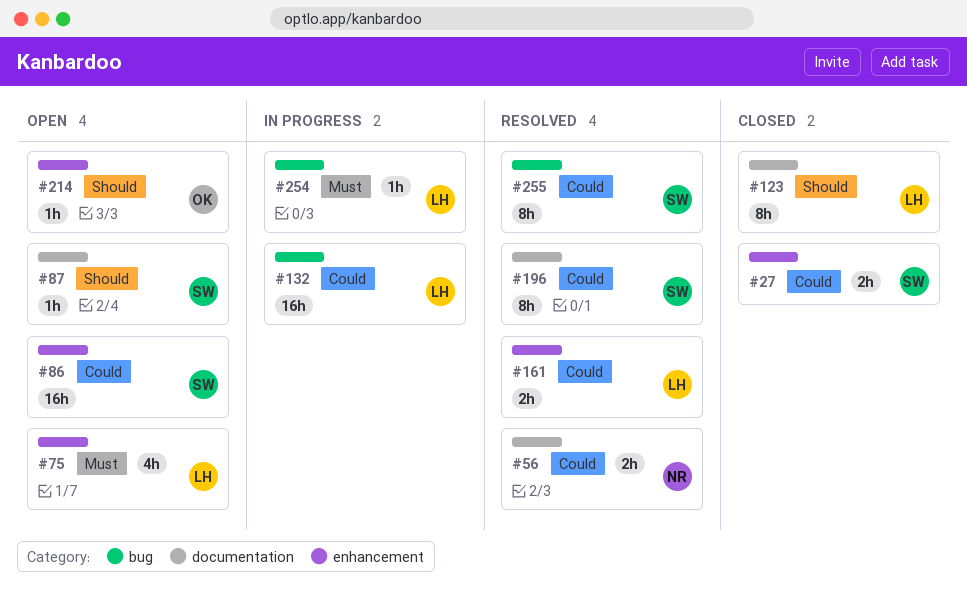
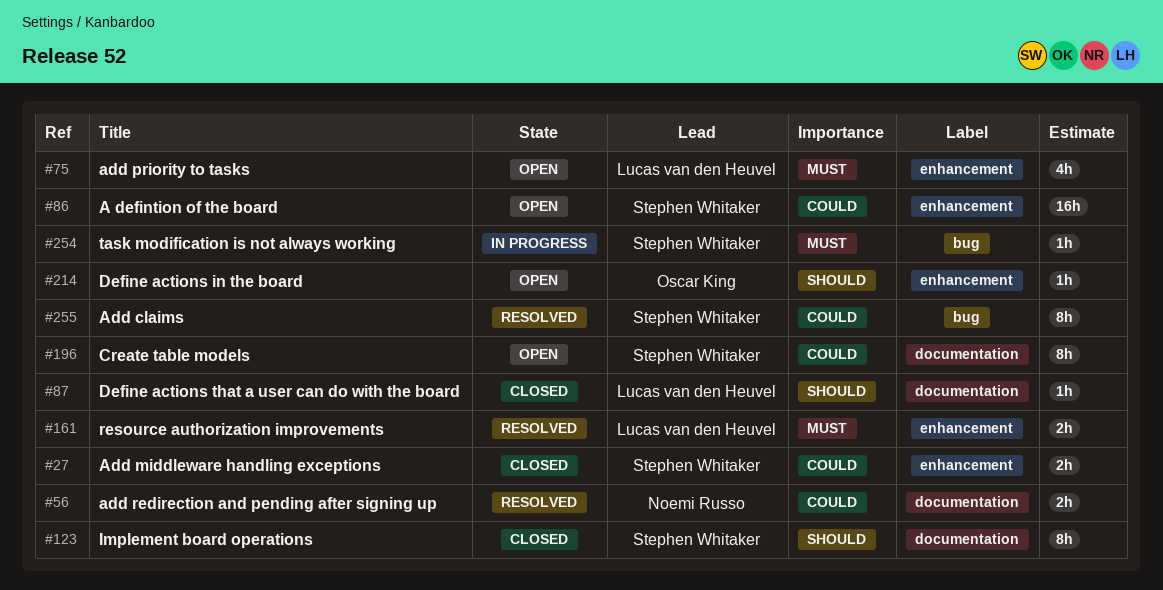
#87, status: Open -> Closed
#87, owner: Stephen Whitaker -> Lucas van den Heuvel
#123, owner: Lucas van den Heuvel -> Stephen Whitaker
#132: present -> none
#161, priority: Could -> Must
#196, status: Resolved -> Open
#254, owner: Lucas van den Heuvel -> Stephen Whitaker

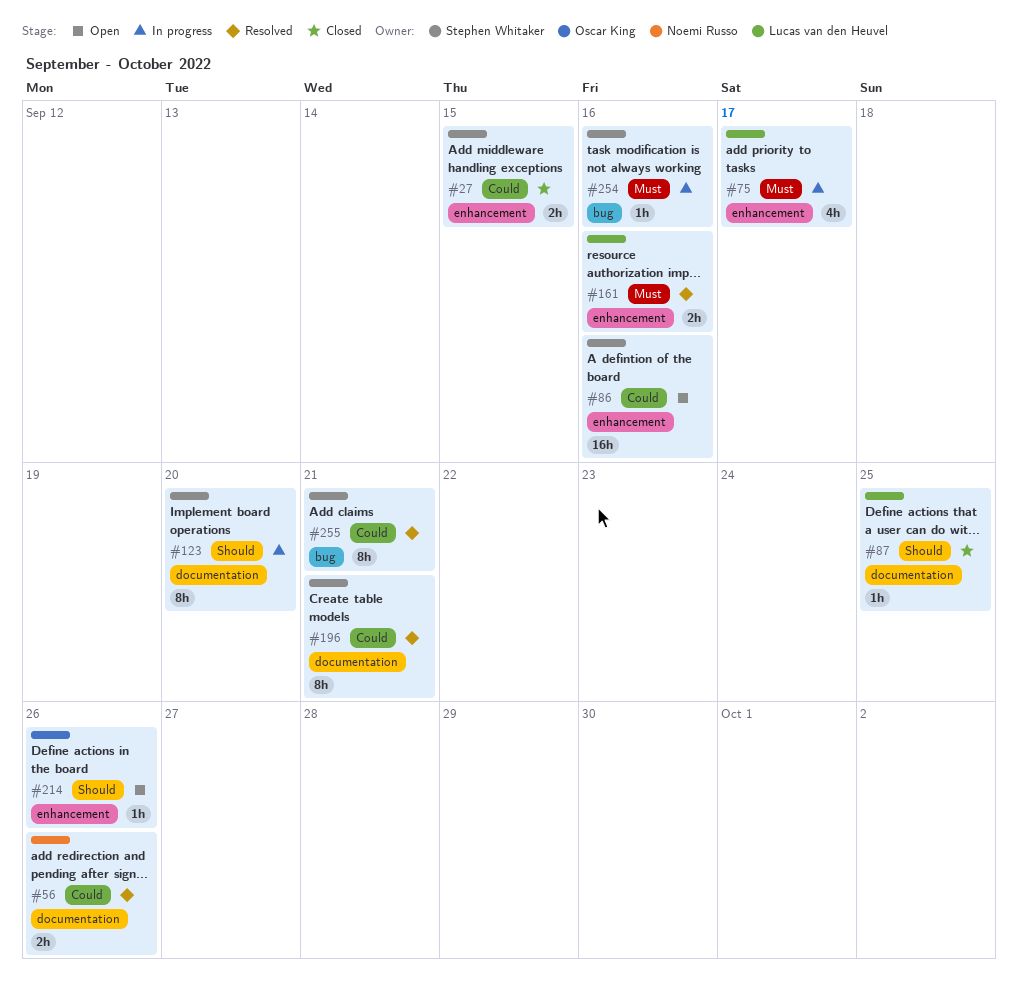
#75, status: Open -> In progress
#123, status: Closed -> In progress
#196, status: Open -> Resolved

